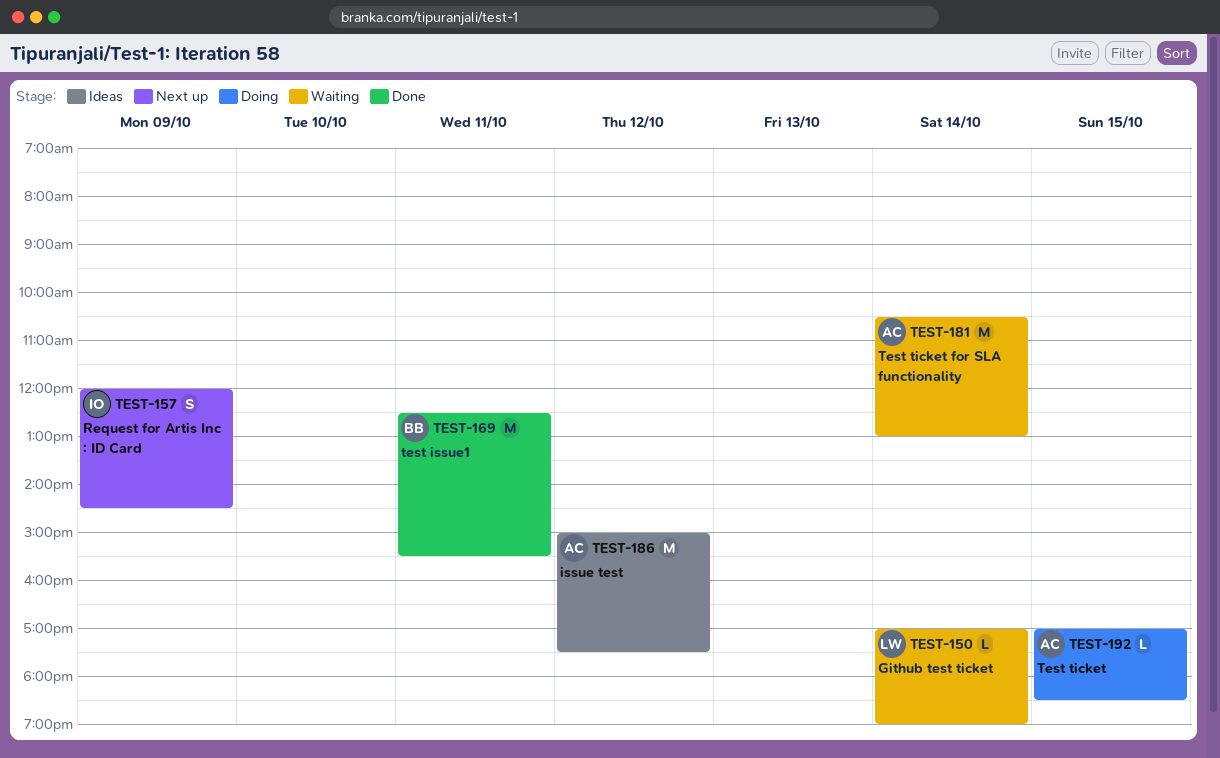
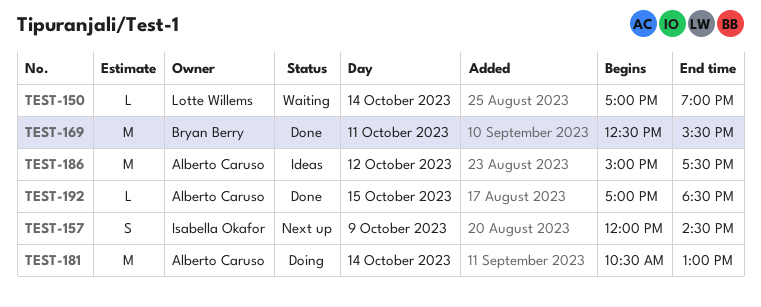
TEST-181, status: Waiting -> Doing
TEST-192, status: Doing -> Done

